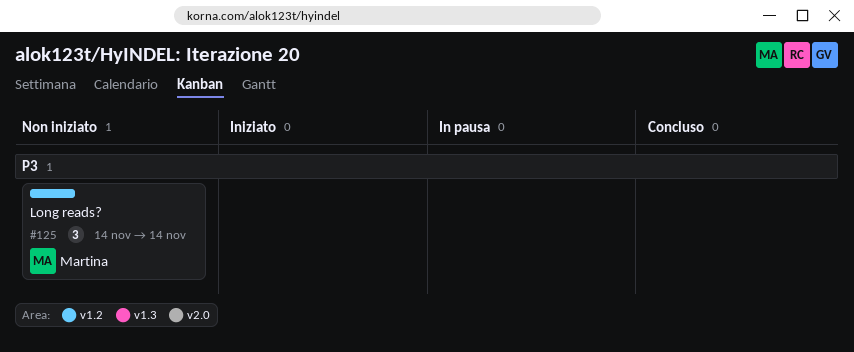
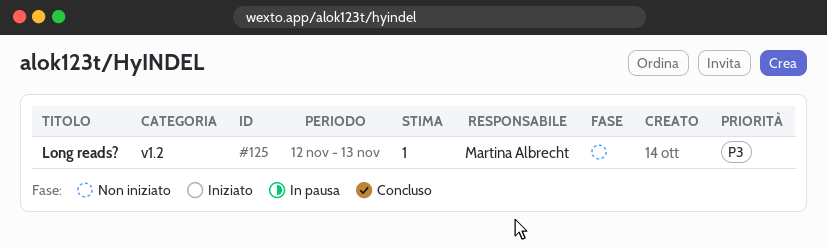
#125, estimate: 3 -> 1
#125, start: Nov 14 -> Nov 12
#125, due: Nov 14 -> Nov 13

